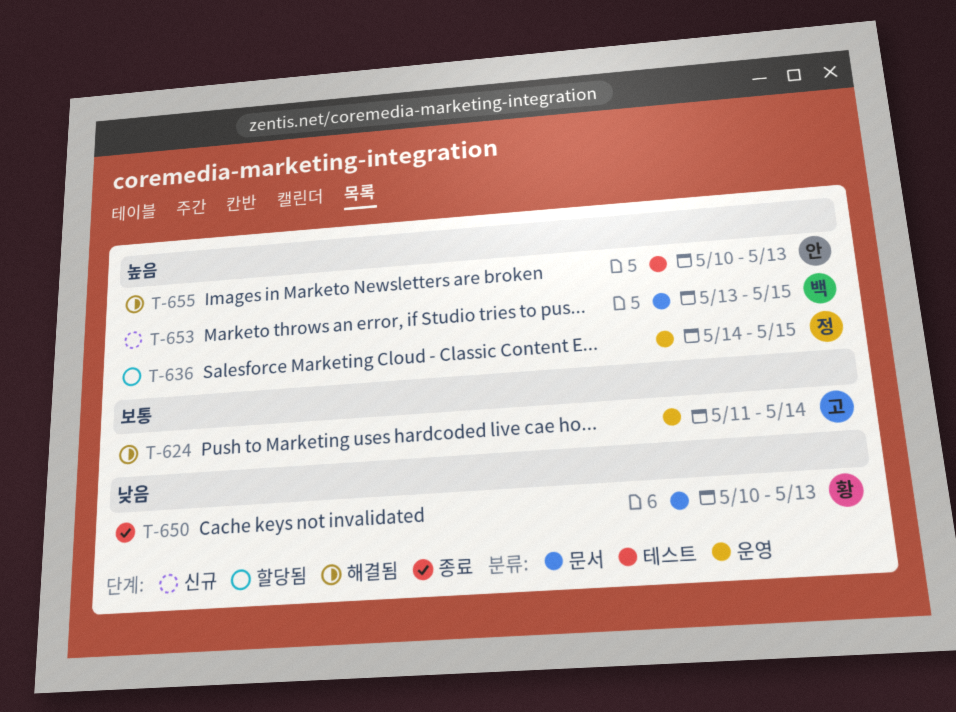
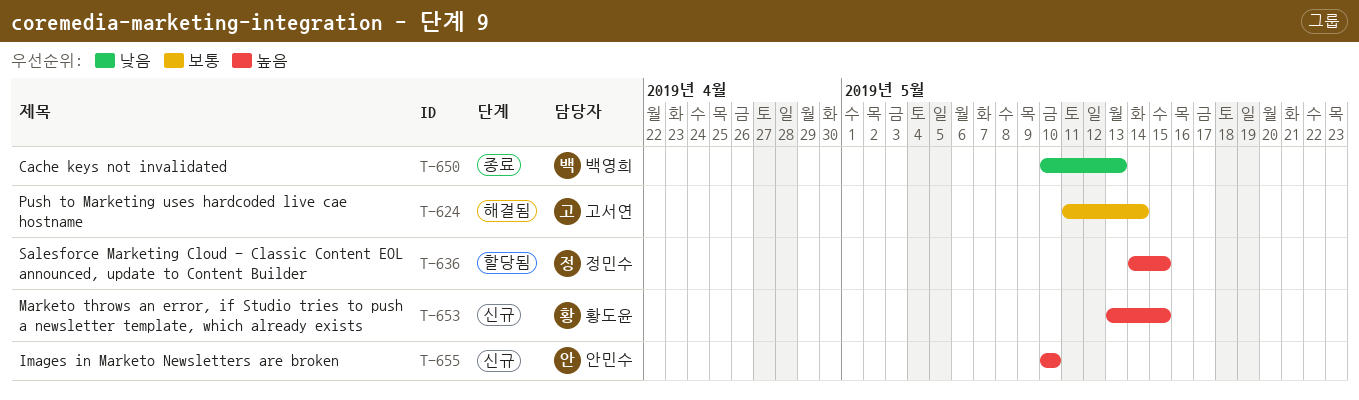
T-650, owner: 황도윤 -> 백영희
T-653, owner: 백영희 -> 황도윤
T-655, status: 해결됨 -> 신규
T-655, due: May 13 -> May 10

